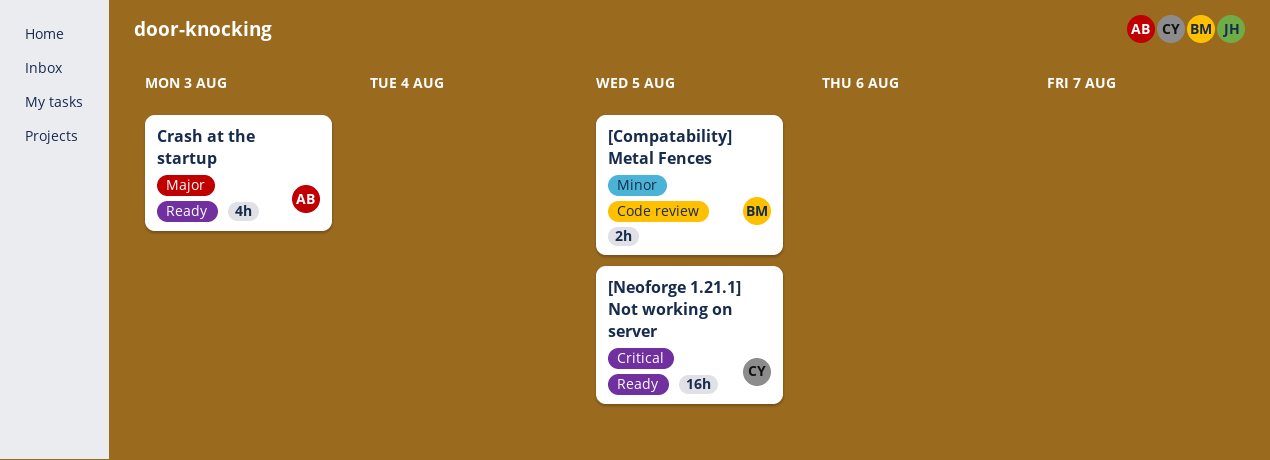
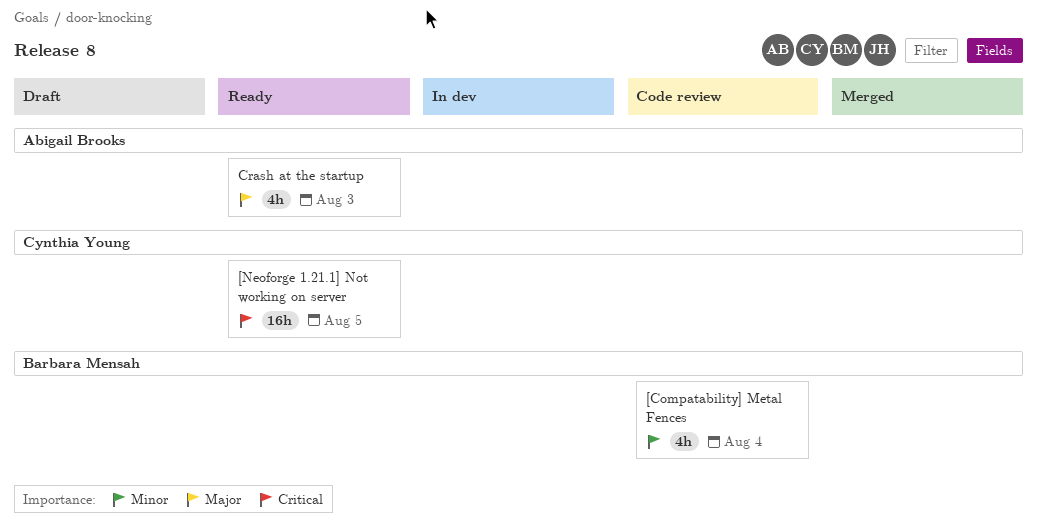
[Compatability] Metal Fences, estimate: 2h -> 4h
[Compatability] Metal Fences, due: Aug 5 -> Aug 4

